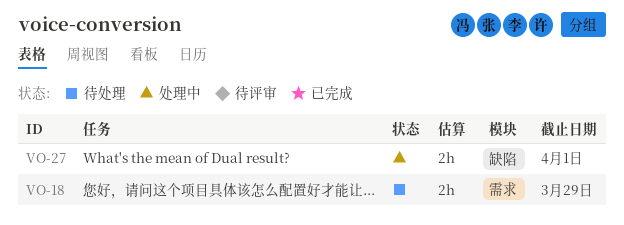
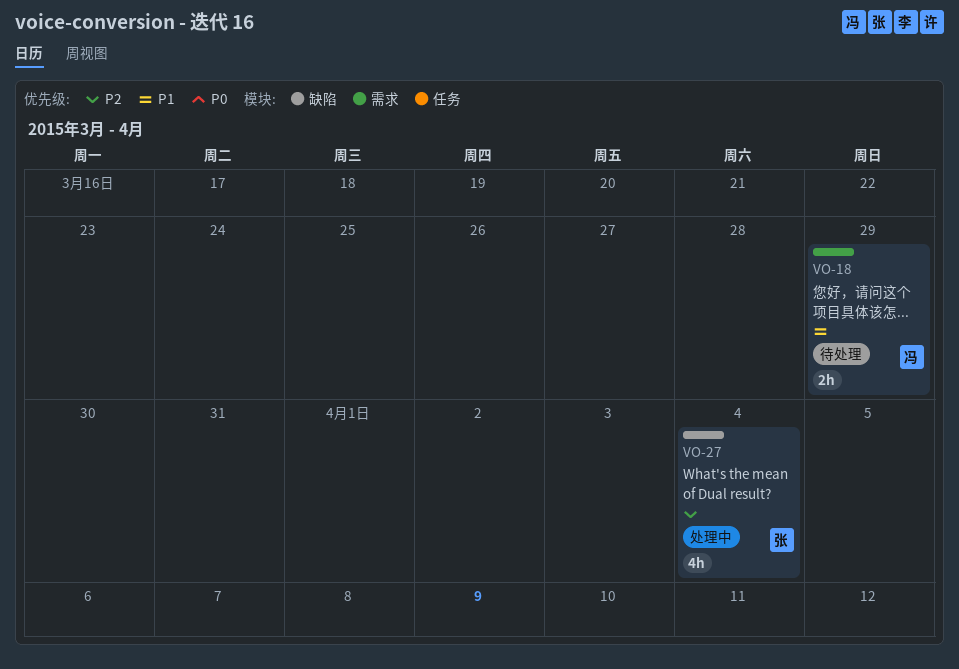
VO-27, estimate: 2h -> 4h
VO-27, due: Apr 1 -> Apr 4

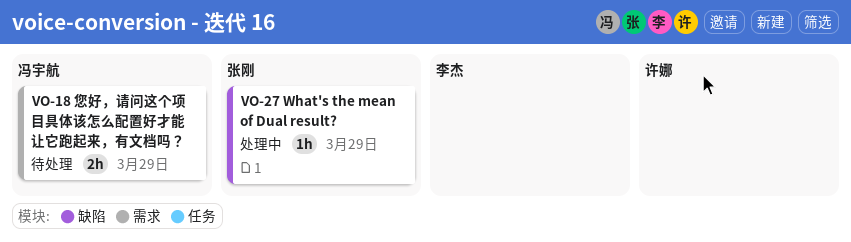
VO-27, estimate: 4h -> 1h
VO-27, due: Apr 4 -> Mar 29

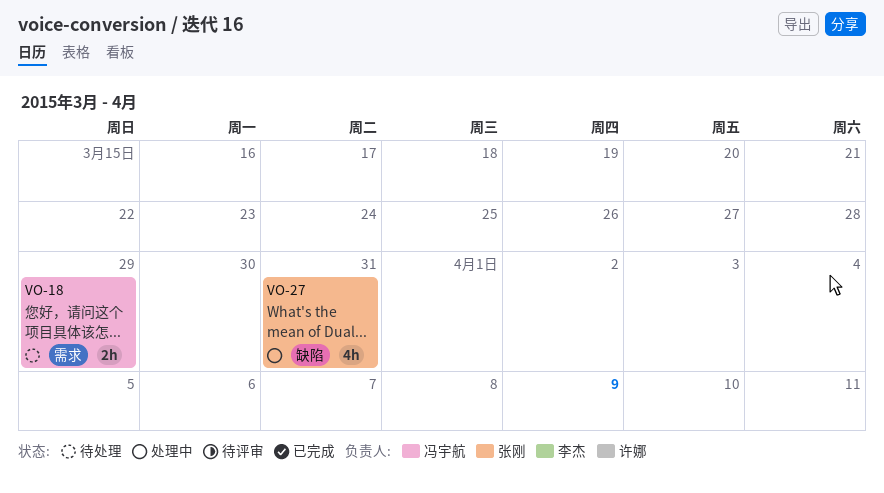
VO-27, estimate: 1h -> 4h
VO-27, due: Mar 29 -> Mar 31

